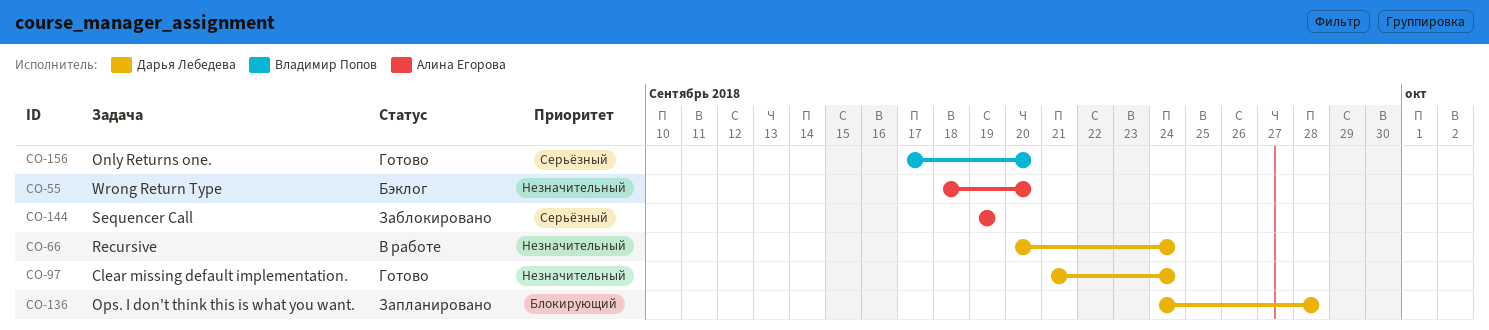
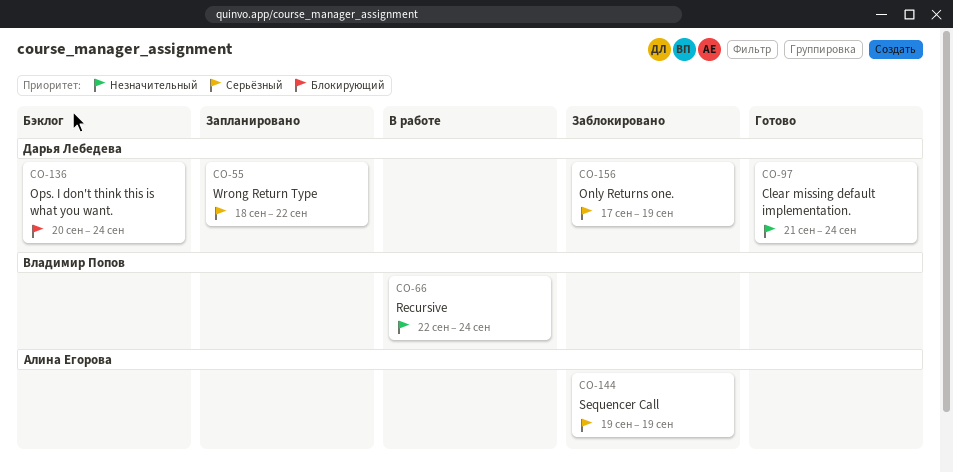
CO-55, status: Бэклог -> Запланировано
CO-55, owner: Алина Егорова -> Дарья Лебедева
CO-55, priority: Незначительный -> Серьёзный
CO-55, due: Sep 20 -> Sep 22
CO-66, owner: Дарья Лебедева -> Владимир Попов
CO-66, start: Sep 20 -> Sep 22
CO-136, status: Запланировано -> Бэклог
CO-136, start: Sep 24 -> Sep 20
CO-136, due: Sep 28 -> Sep 24
CO-156, status: Готово -> Заблокировано
CO-156, owner: Владимир Попов -> Дарья Лебедева
CO-156, due: Sep 20 -> Sep 19

